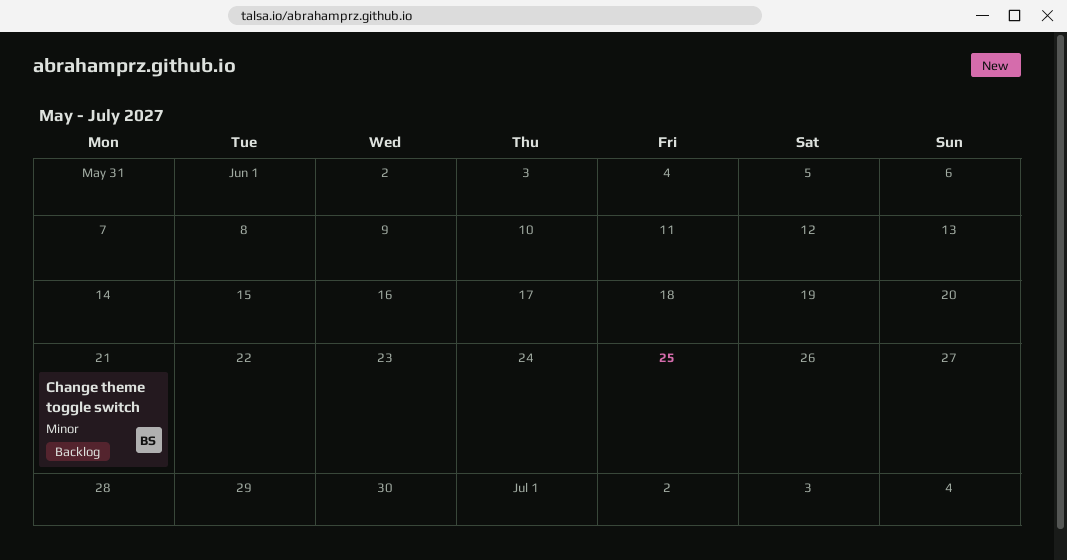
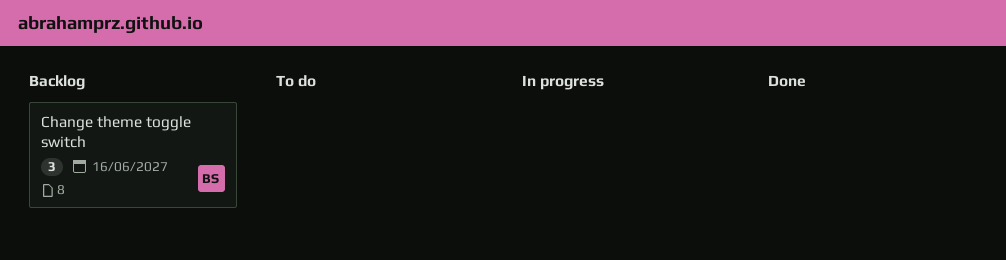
Change theme toggle switch, due: Jun 21 -> Jun 16

